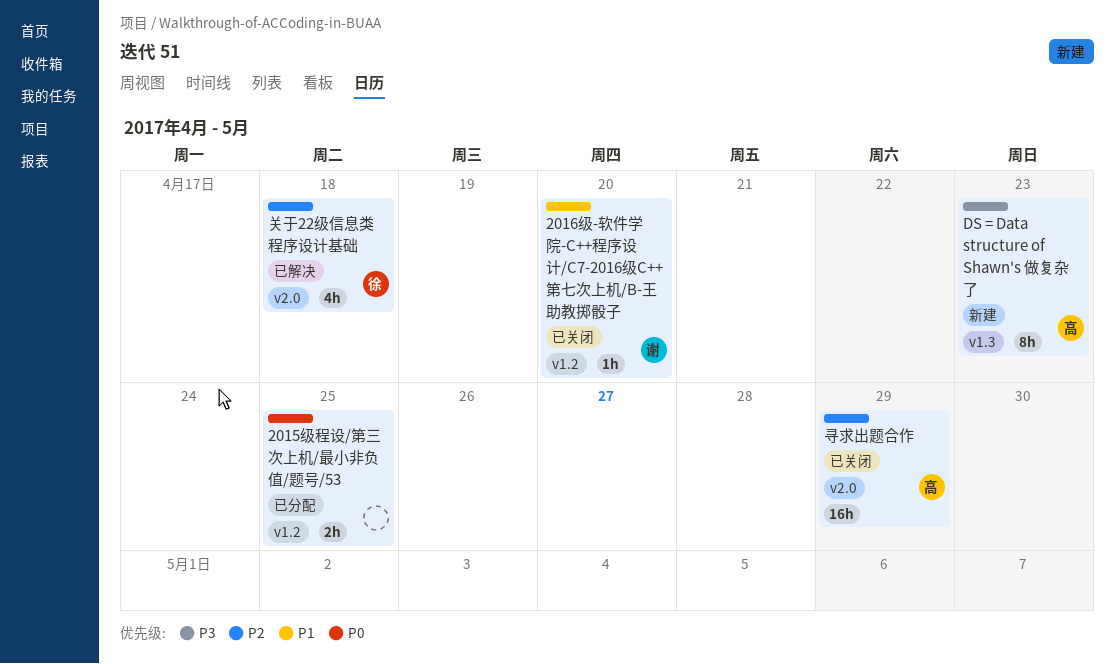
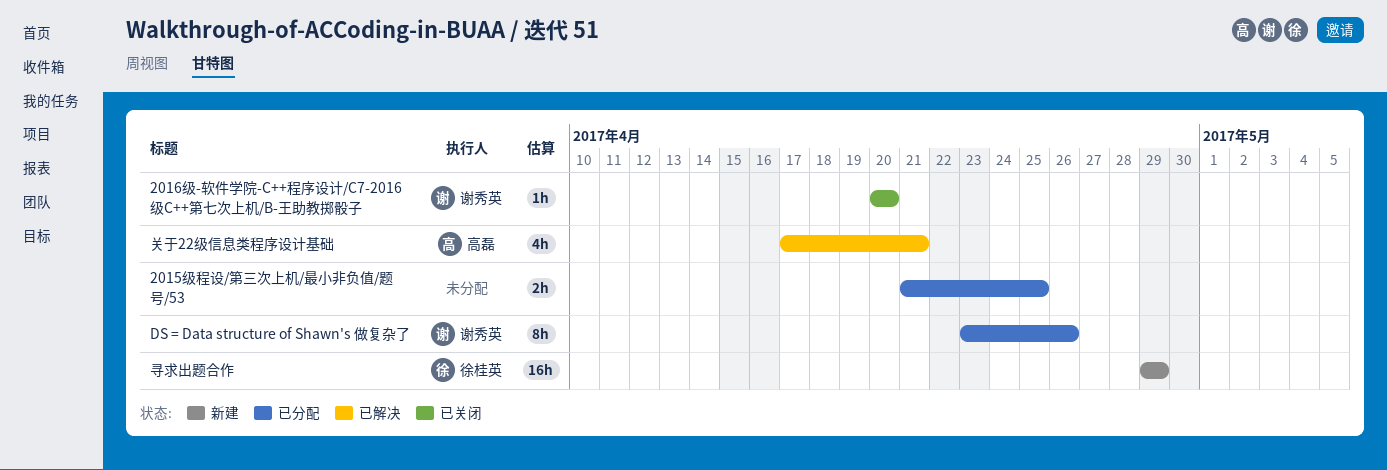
DS = Data structure of Shawn's 做复杂了, status: 新建 -> 已分配
DS = Data structure of Shawn's 做复杂了, owner: 高磊 -> 谢秀英
DS = Data structure of Shawn's 做复杂了, due: Apr 23 -> Apr 26
关于22级信息类程序设计基础, owner: 徐桂英 -> 高磊
关于22级信息类程序设计基础, due: Apr 18 -> Apr 21
寻求出题合作, status: 已关闭 -> 新建
寻求出题合作, owner: 高磊 -> 徐桂英

